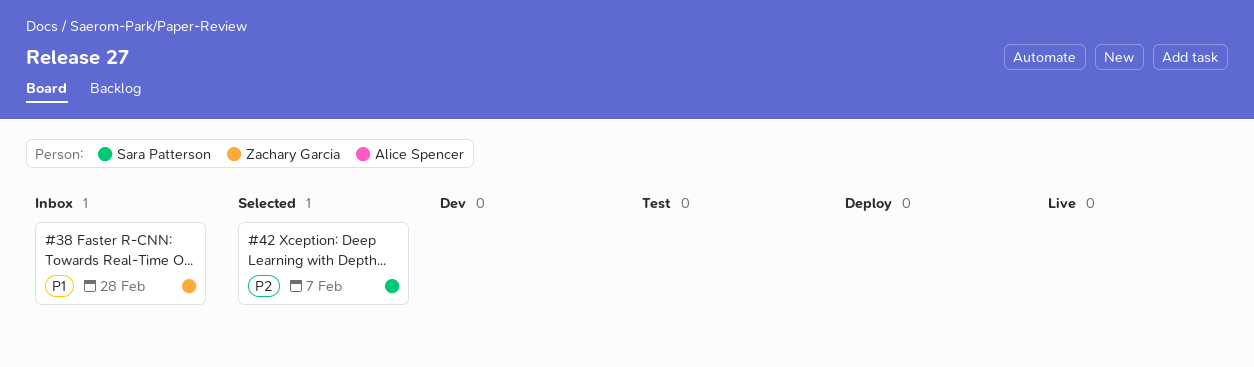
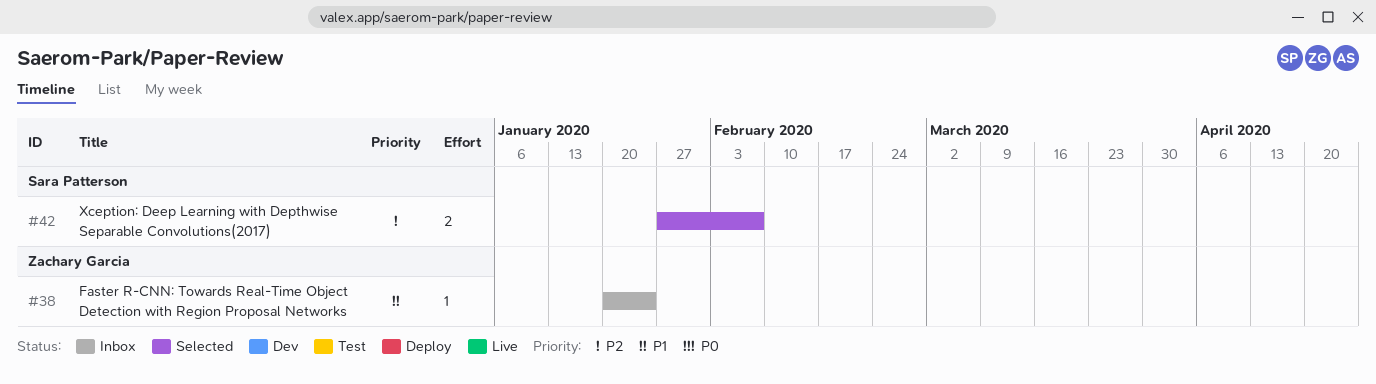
#38, due: Feb 28 -> Jan 24

